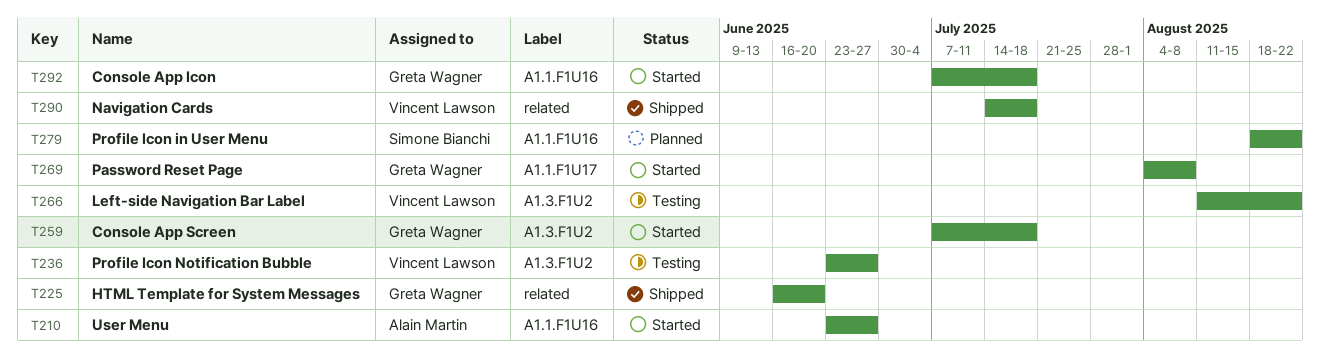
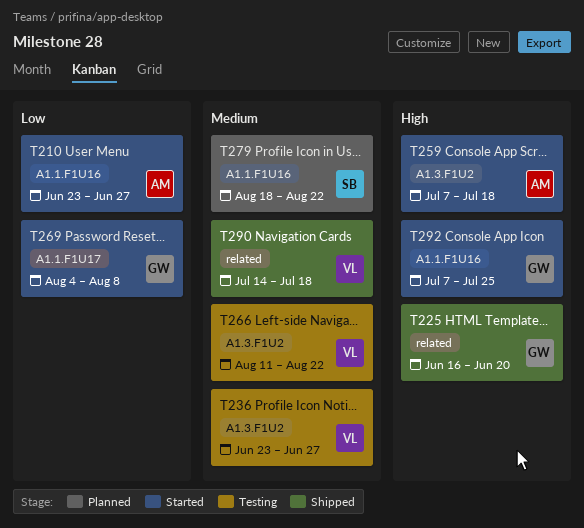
T259, owner: Greta Wagner -> Alain Martin
T292, due: Jul 18 -> Jul 25

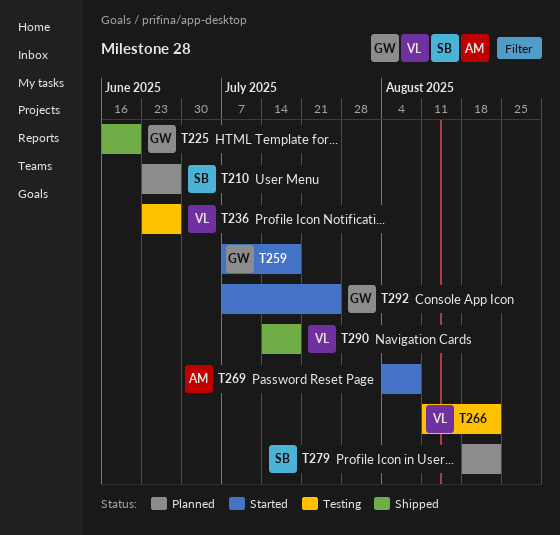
T210, status: Started -> Planned
T210, owner: AM -> SB
T259, owner: AM -> GW
T269, owner: GW -> AM

